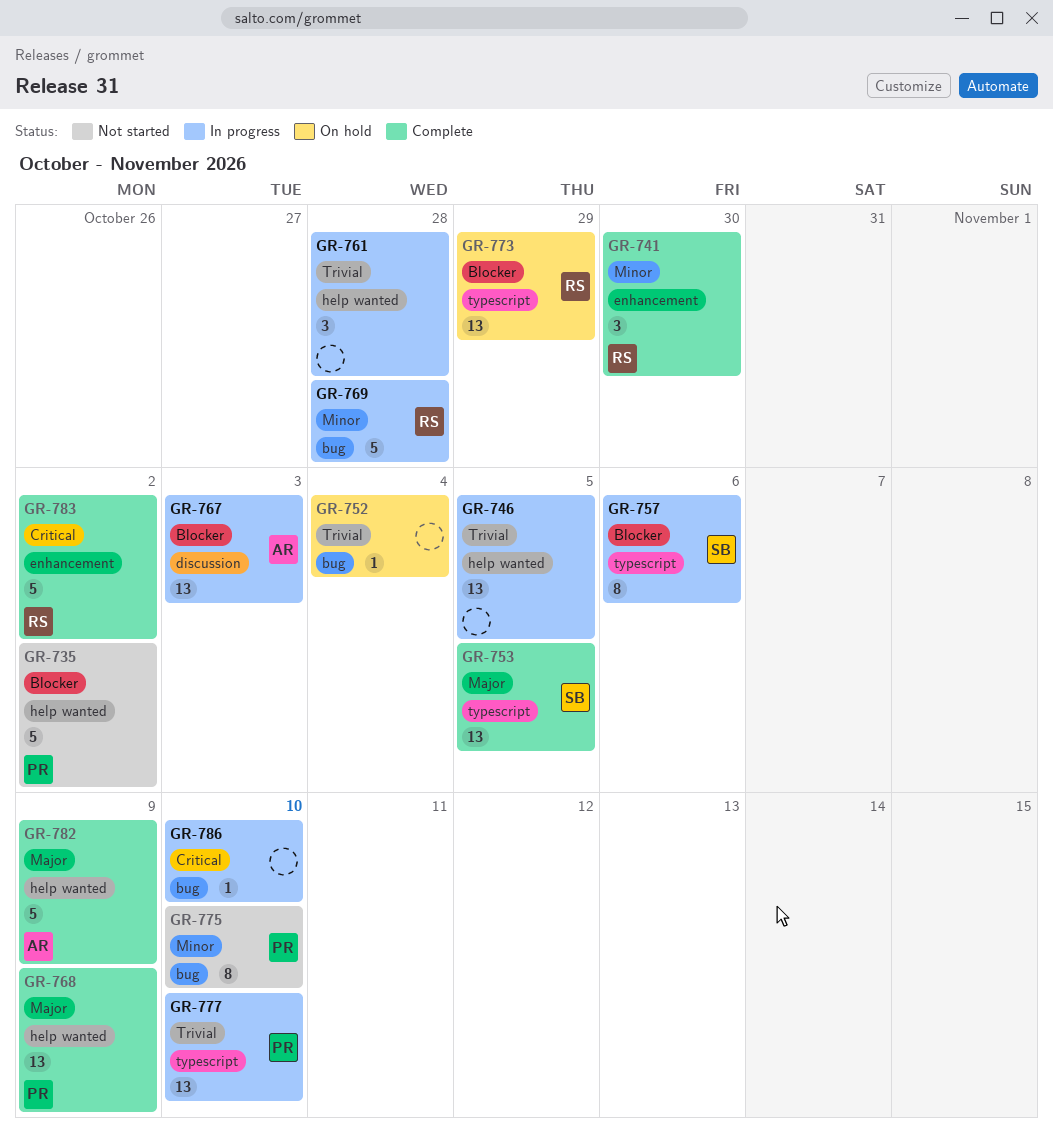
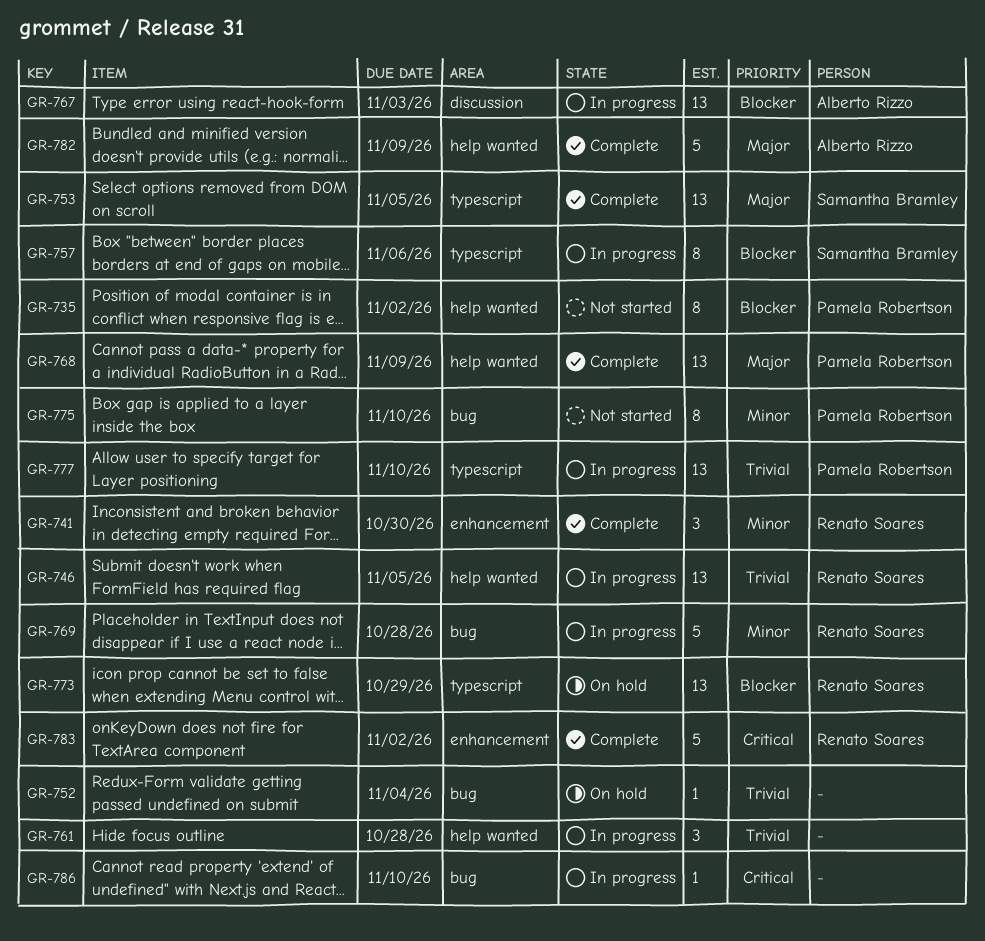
GR-735, estimate: 5 -> 8
GR-746, owner: none -> Renato Soares

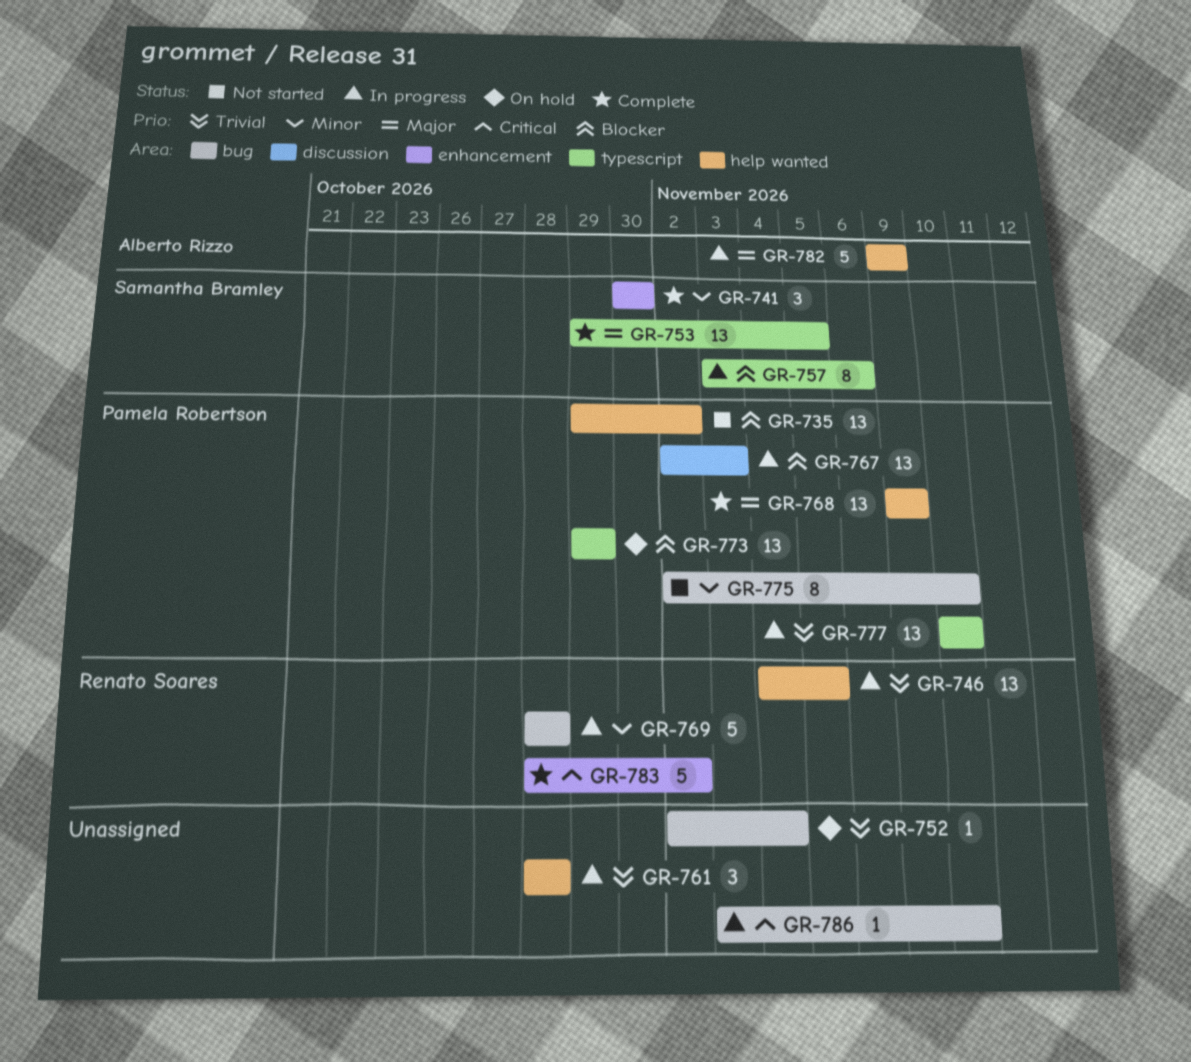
GR-735, estimate: 8 -> 13
GR-741, owner: Renato Soares -> Samantha Bramley
GR-767, owner: Alberto Rizzo -> Pamela Robertson
GR-773, owner: Renato Soares -> Pamela Robertson
GR-782, status: Complete -> In progress

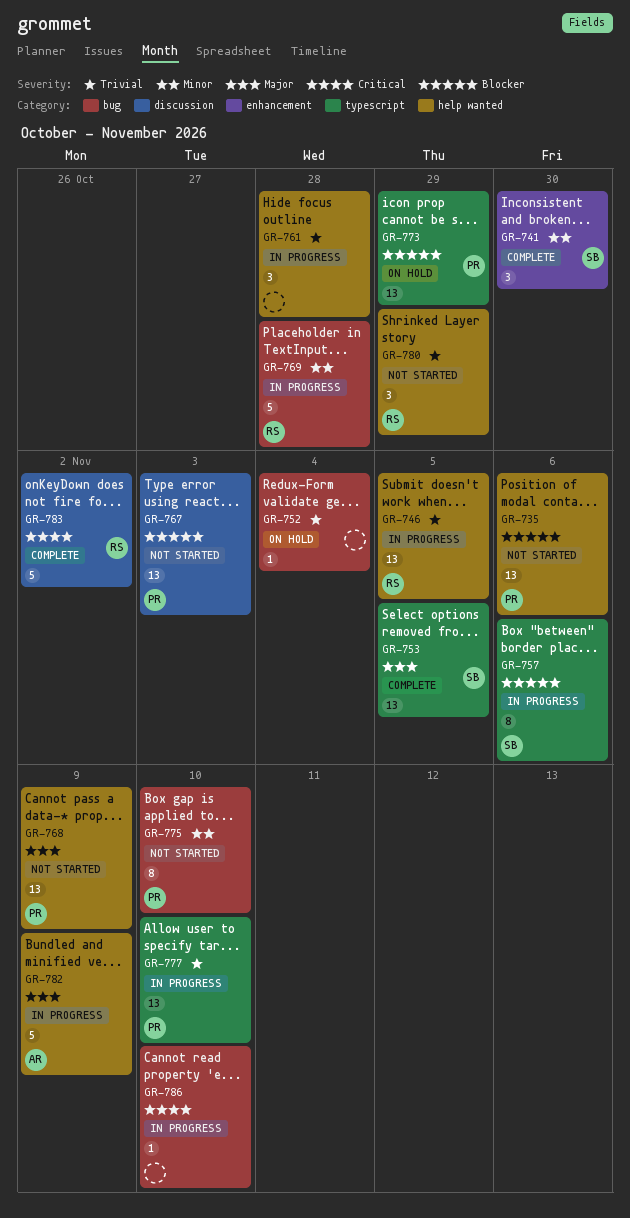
GR-735, due: Nov 2 -> Nov 6
GR-767, status: In progress -> Not started
GR-768, status: Complete -> Not started
GR-780: none -> present
GR-783, label: enhancement -> discussion

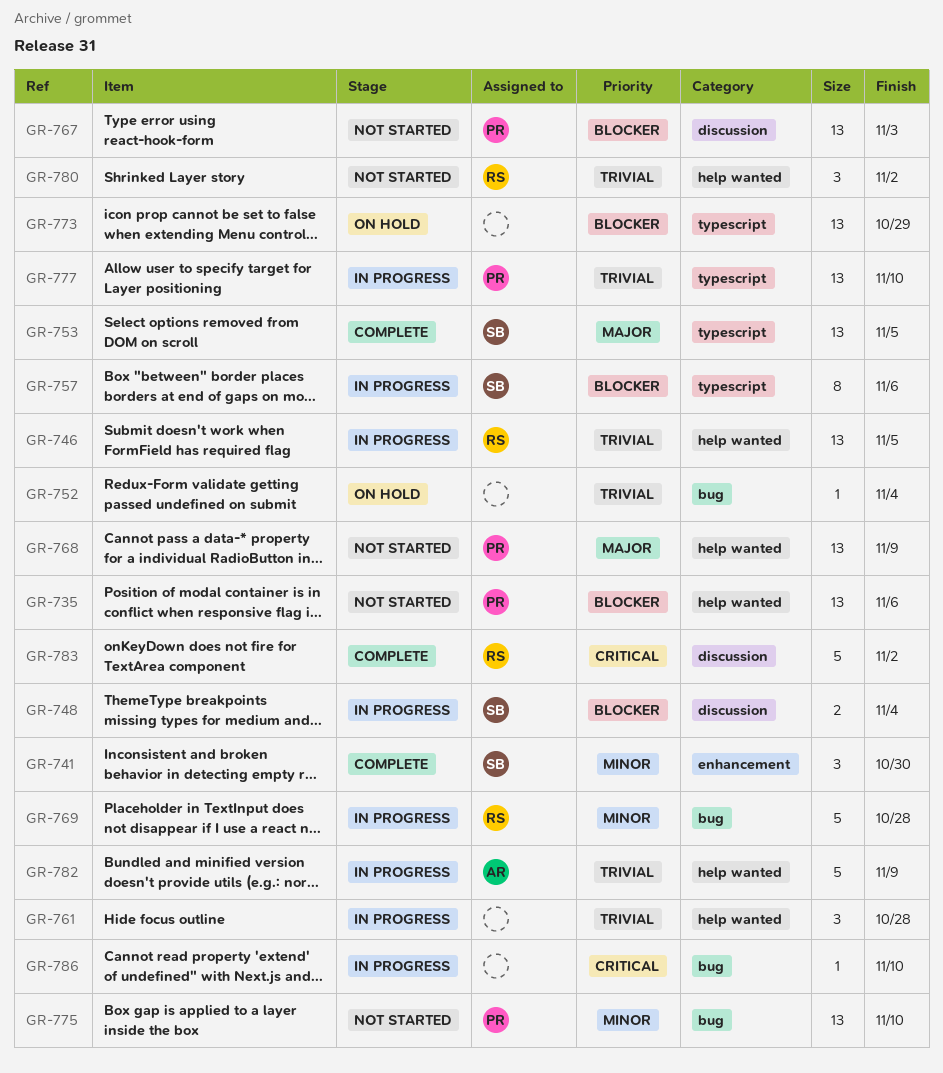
GR-748: none -> present
GR-773, owner: PR -> none
GR-775, estimate: 8 -> 13
GR-780, due: Oct 29 -> Nov 2
GR-782, priority: Major -> Trivial

